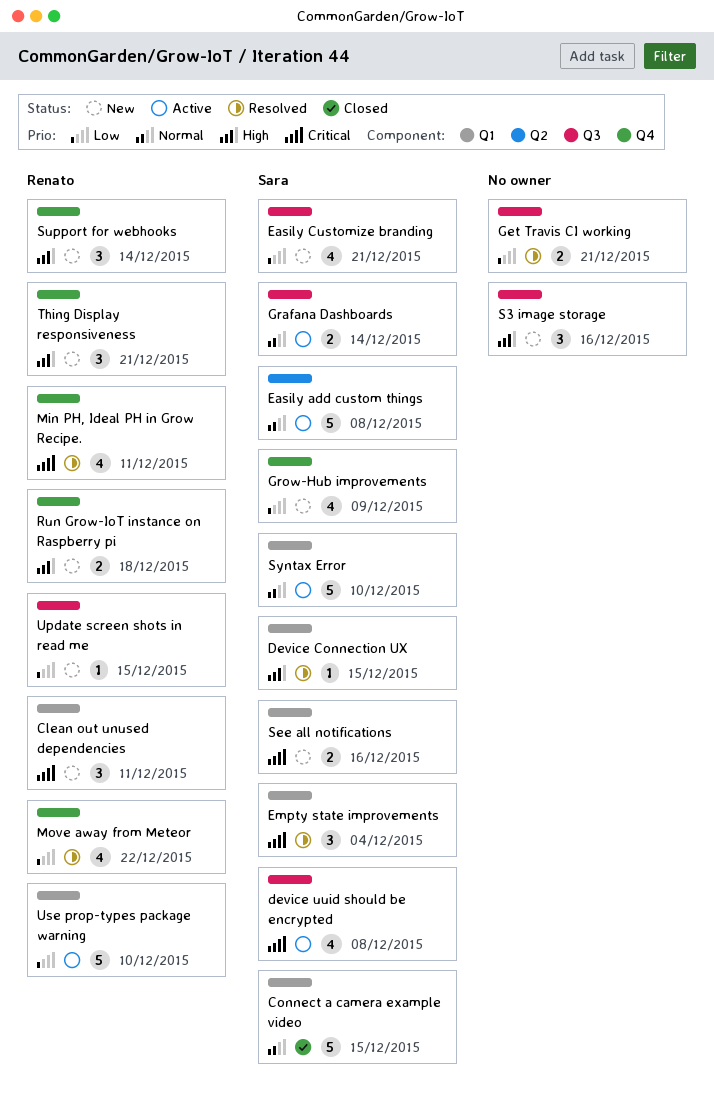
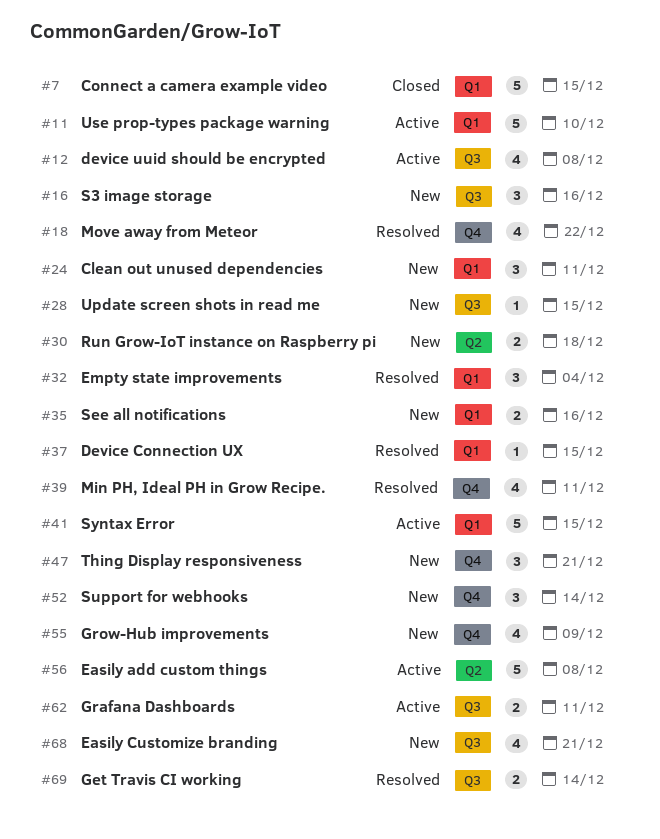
Get Travis CI working, due: Dec 21 -> Dec 14
Grafana Dashboards, due: Dec 14 -> Dec 11
Run Grow-IoT instance on Raspberry pi, label: Q4 -> Q2
Syntax Error, due: Dec 10 -> Dec 15

